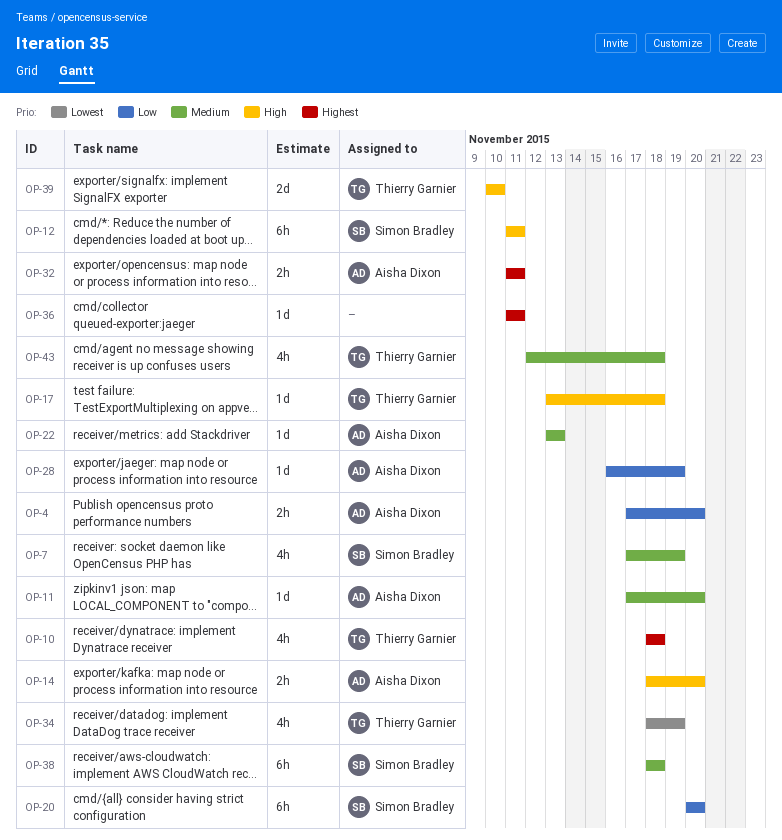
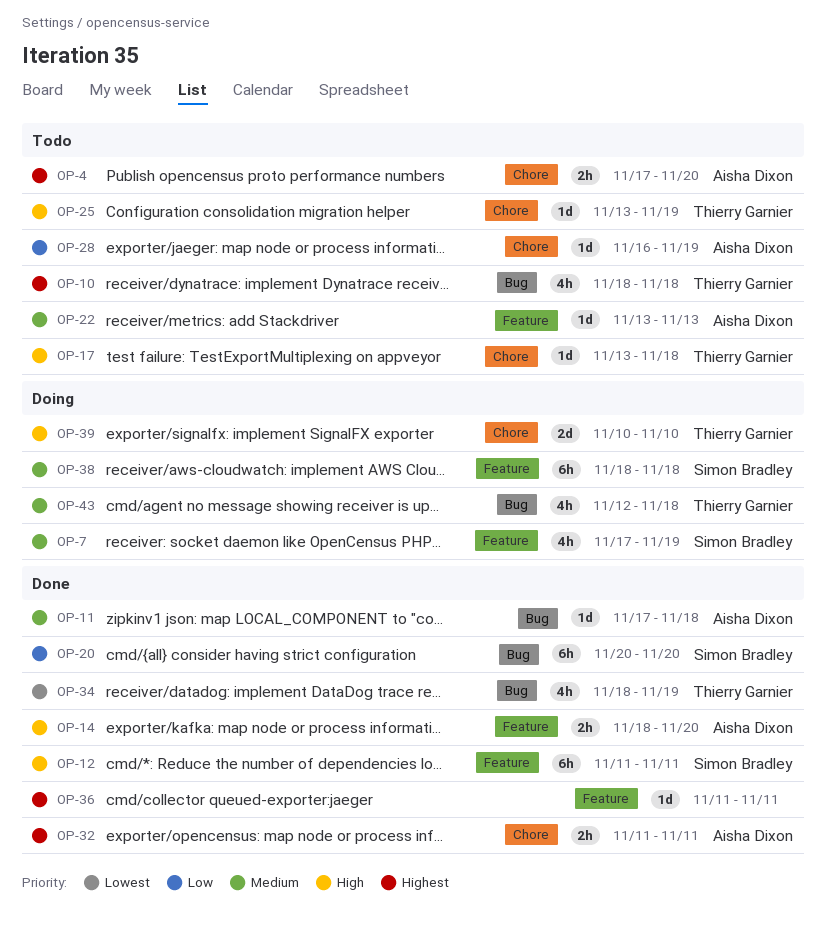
OP-4, priority: Low -> Highest
OP-11, due: Nov 20 -> Nov 18
OP-25: none -> present

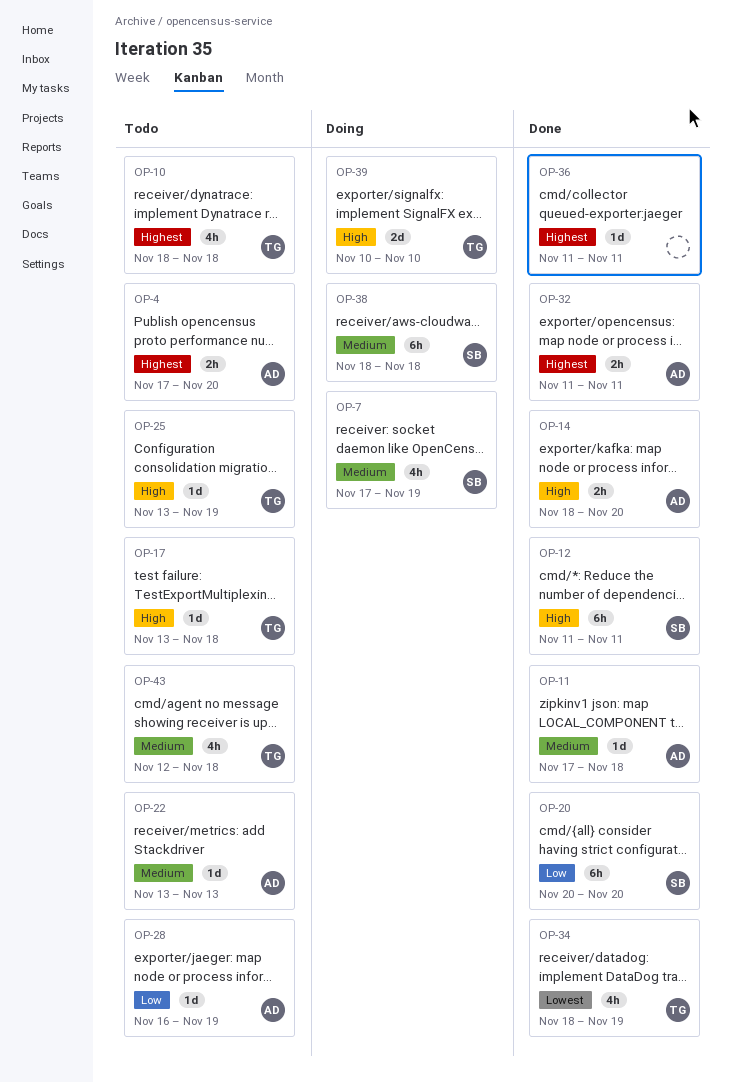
OP-43, status: Doing -> Todo

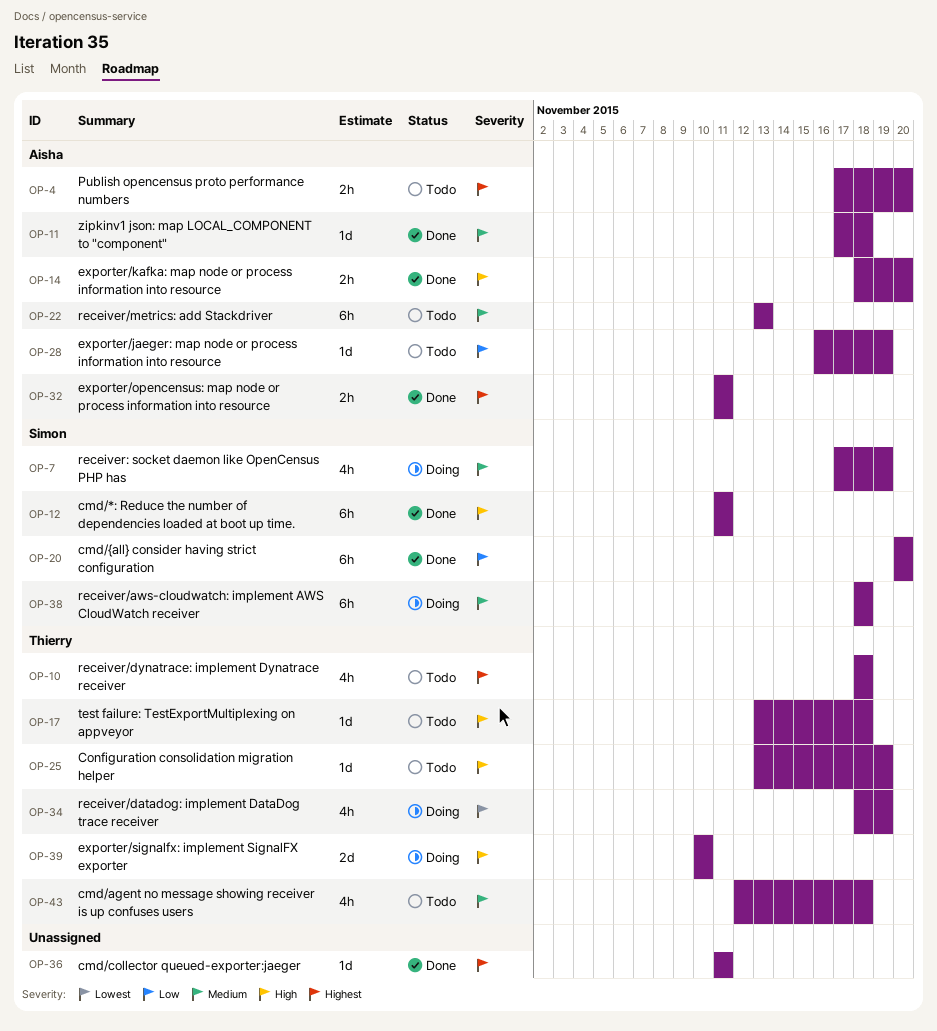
OP-22, estimate: 1d -> 6h
OP-34, status: Done -> Doing

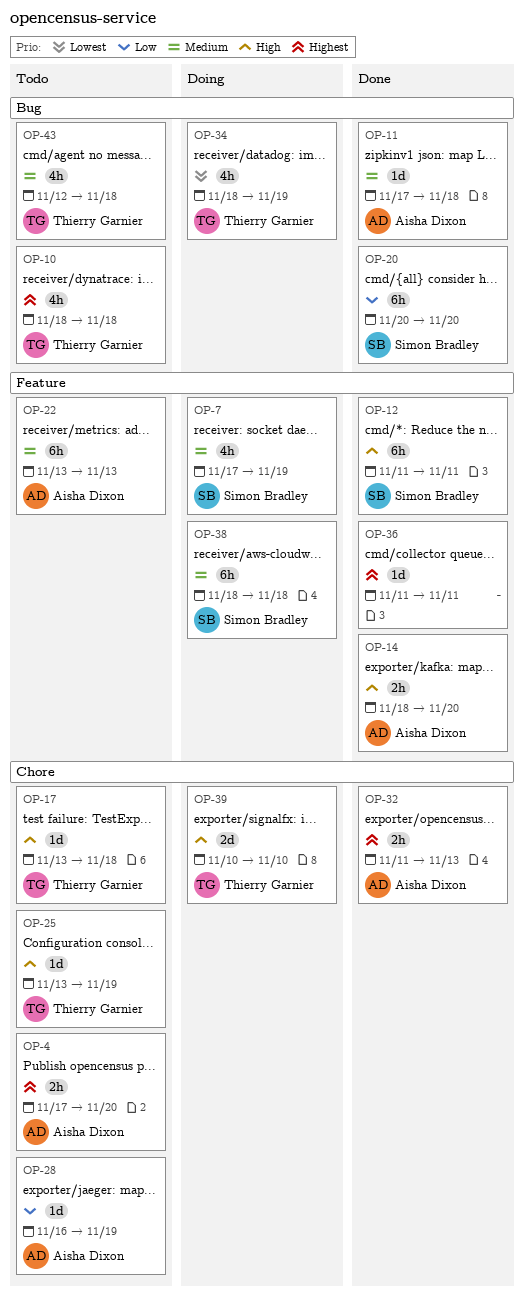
OP-32, due: Nov 11 -> Nov 13

